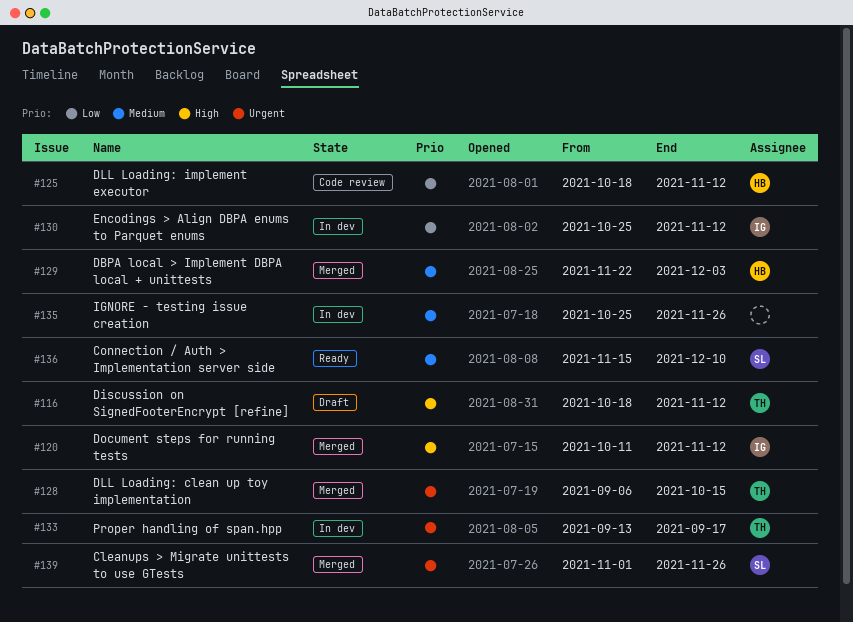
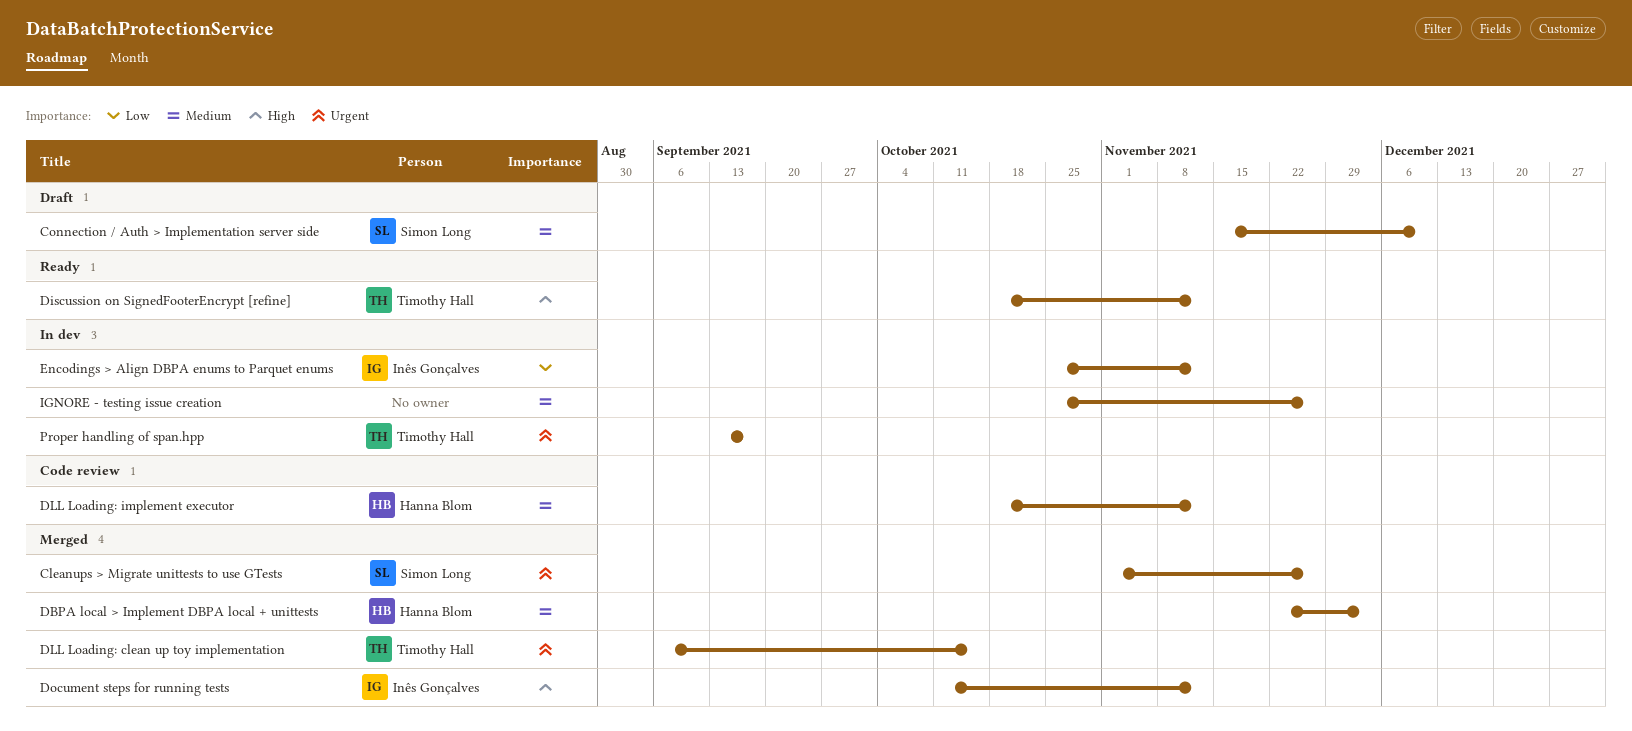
Connection / Auth > Implementation server side, status: Ready -> Draft
Discussion on SignedFooterEncrypt [refine], status: Draft -> Ready
DLL Loading: implement executor, priority: Low -> Medium

